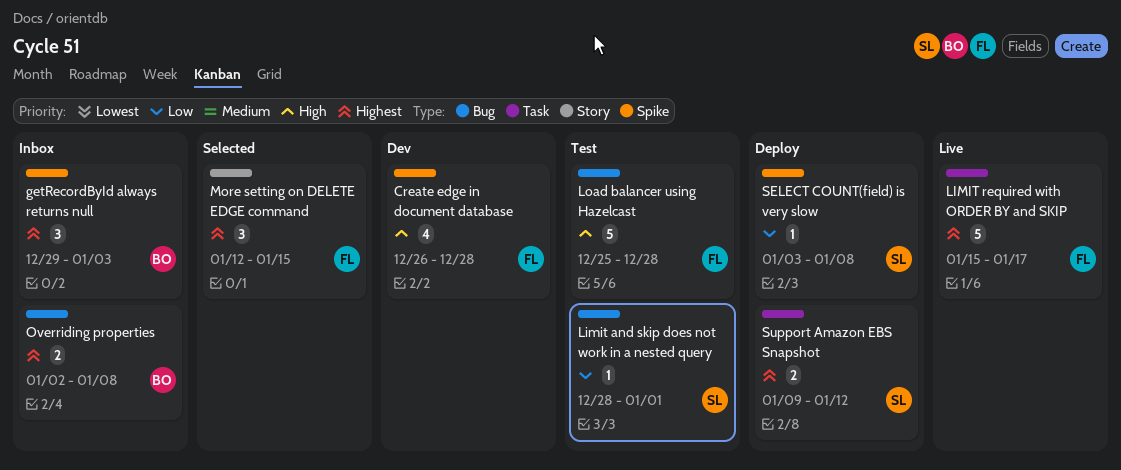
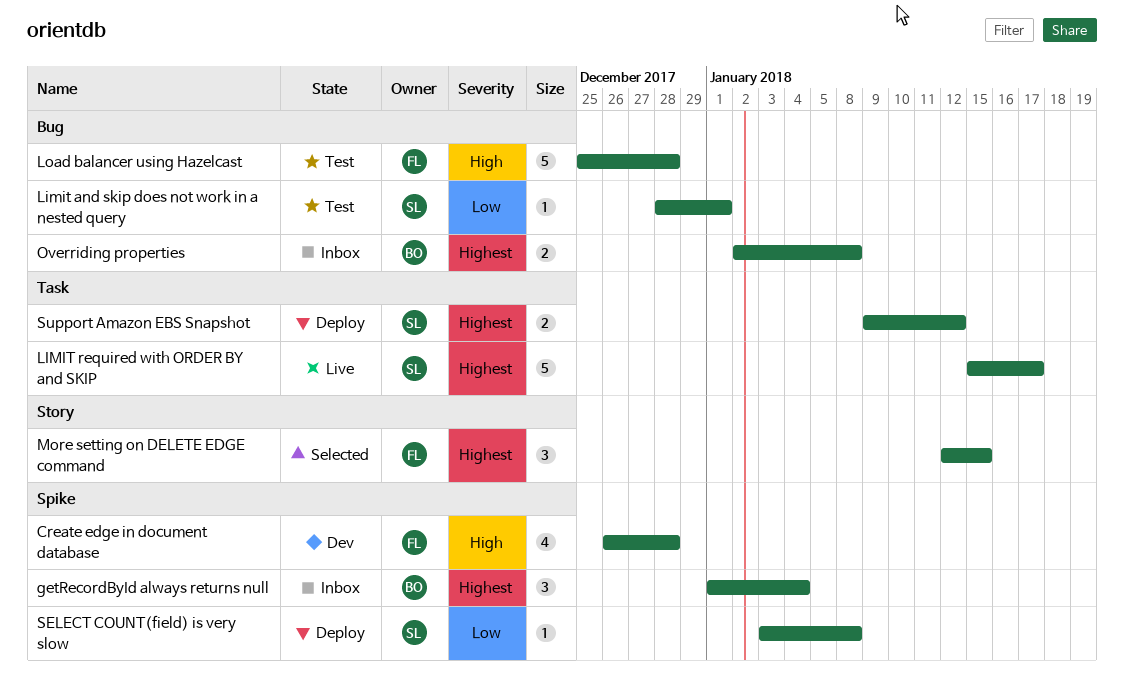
getRecordById always returns null, start: Dec 29 -> Jan 1
getRecordById always returns null, due: Jan 3 -> Jan 4
LIMIT required with ORDER BY and SKIP, owner: FL -> SL

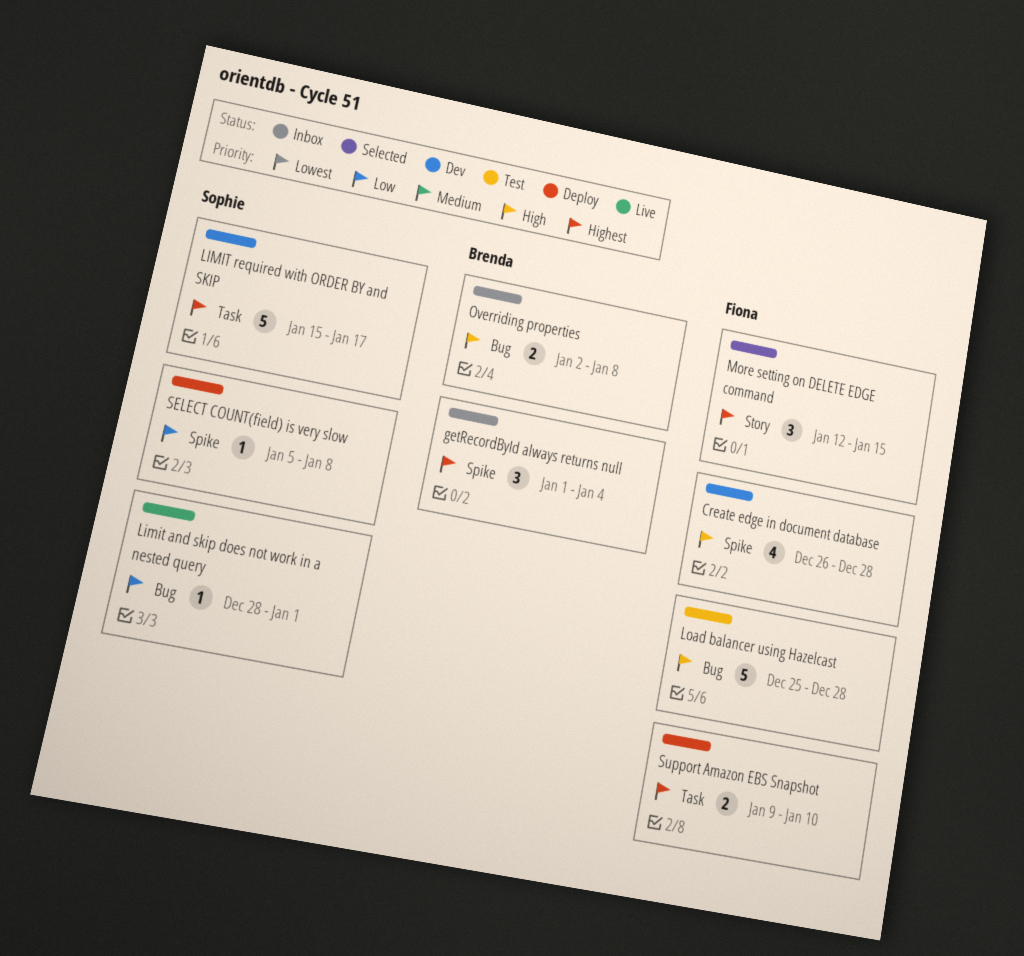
Limit and skip does not work in a nested query, status: Test -> Live
LIMIT required with ORDER BY and SKIP, status: Live -> Dev
Overriding properties, priority: Highest -> High
SELECT COUNT(field) is very slow, start: Jan 3 -> Jan 5
Support Amazon EBS Snapshot, owner: Sophie -> Fiona
Support Amazon EBS Snapshot, due: Jan 12 -> Jan 10

